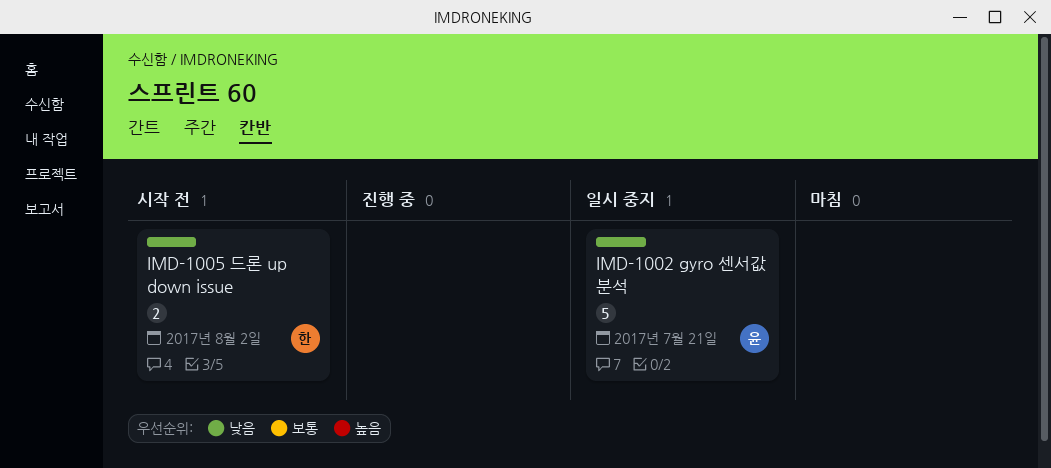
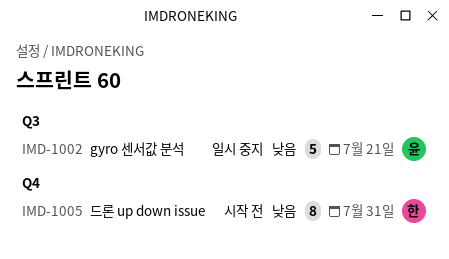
IMD-1005, estimate: 2 -> 8
IMD-1005, due: Aug 2 -> Jul 31

